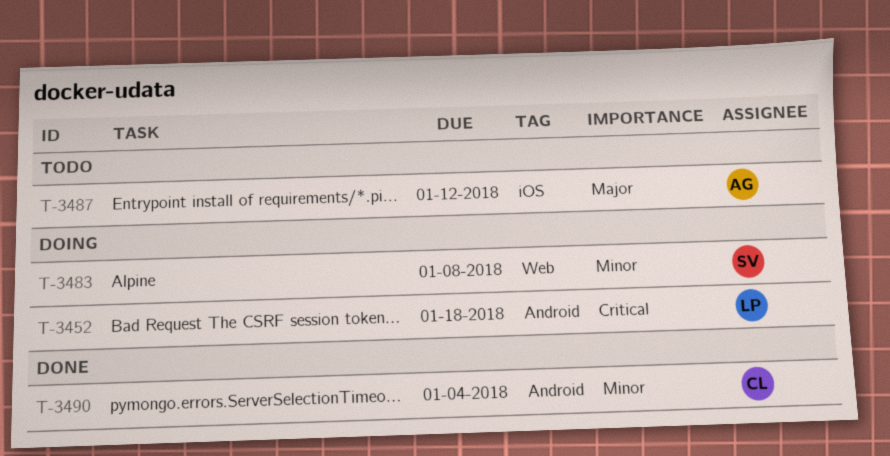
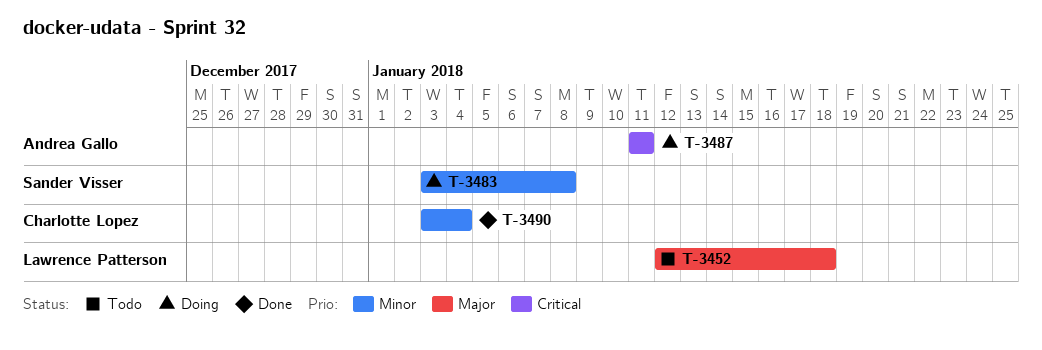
T-3452, status: Doing -> Todo
T-3452, priority: Critical -> Major
T-3487, status: Todo -> Doing
T-3487, priority: Major -> Critical
T-3487, due: Jan 12 -> Jan 11

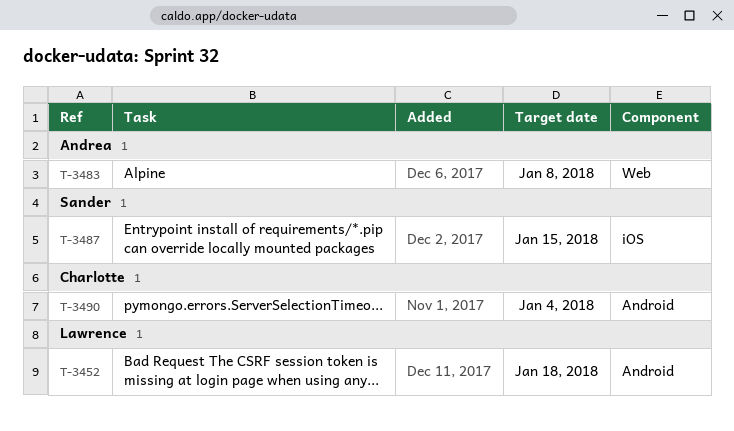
T-3483, owner: Sander Visser -> Andrea Gallo
T-3487, owner: Andrea Gallo -> Sander Visser
T-3487, due: Jan 11 -> Jan 15

